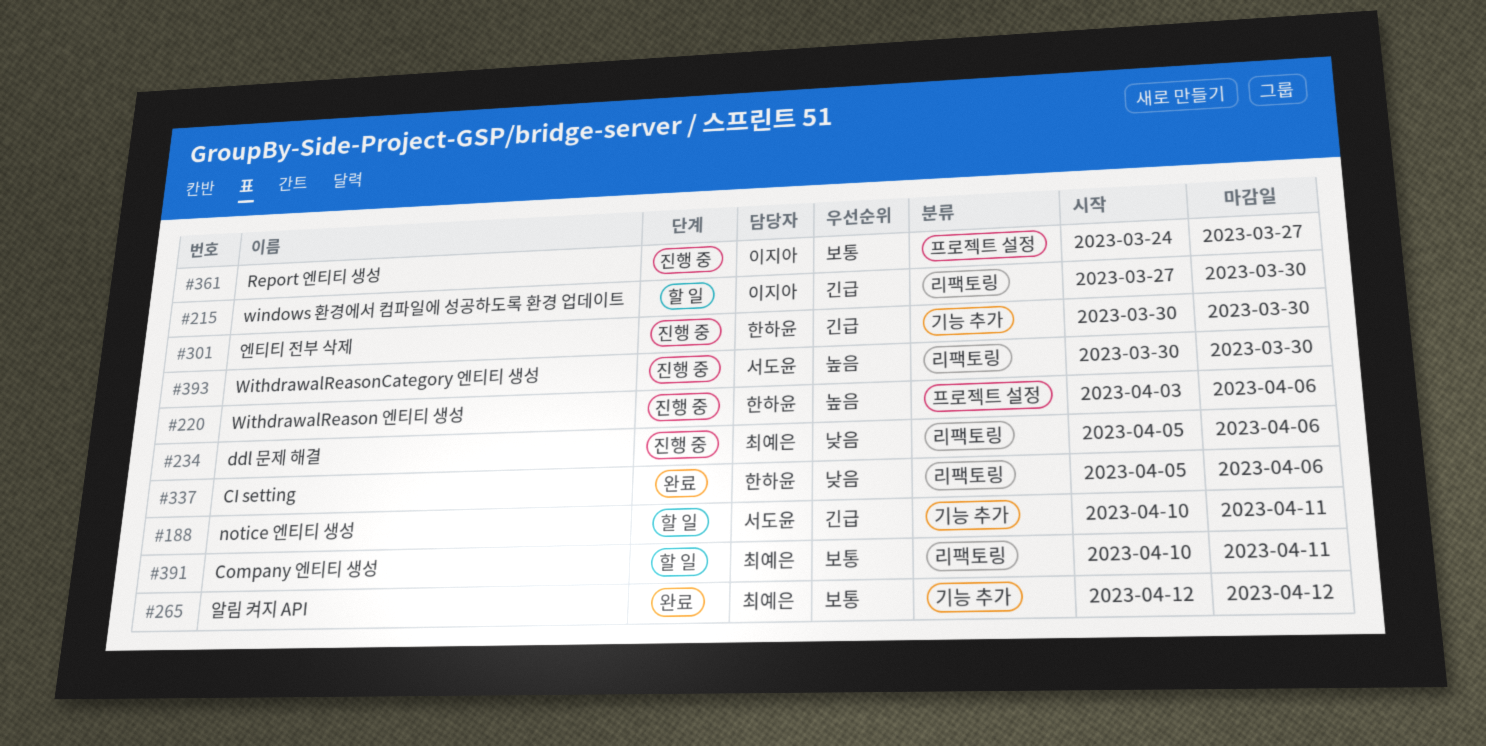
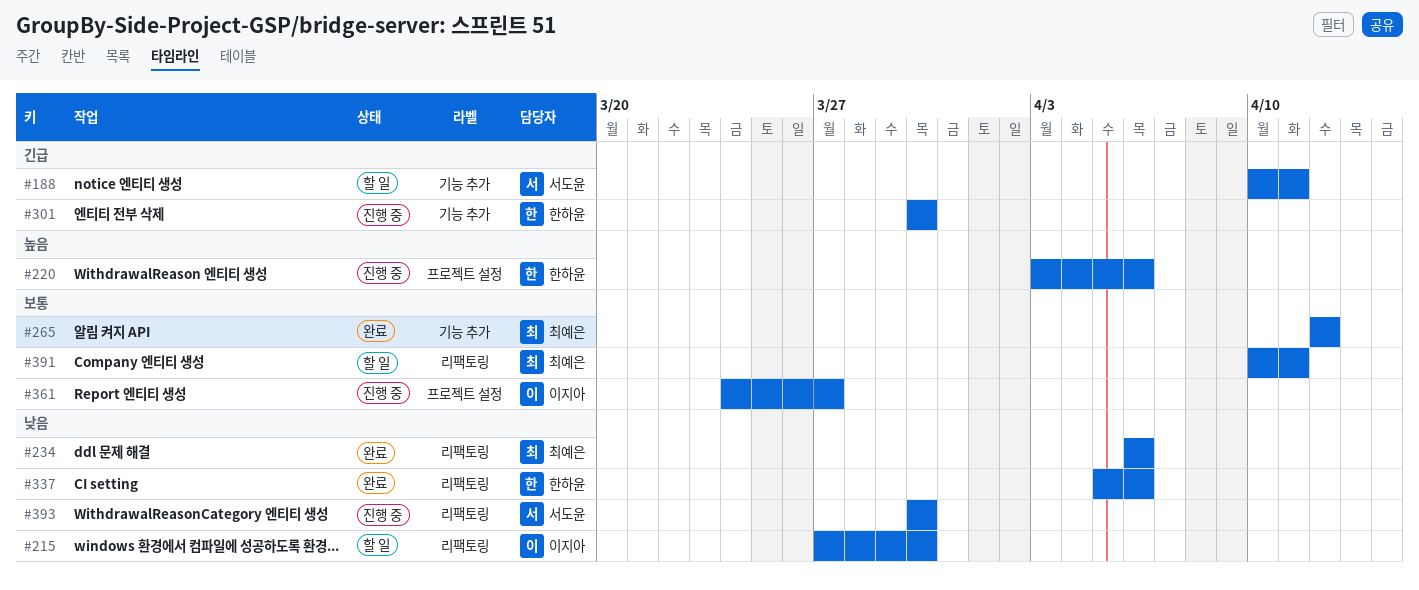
#215, priority: 긴급 -> 낮음
#234, status: 진행 중 -> 완료
#234, start: Apr 5 -> Apr 6
#393, priority: 높음 -> 낮음

